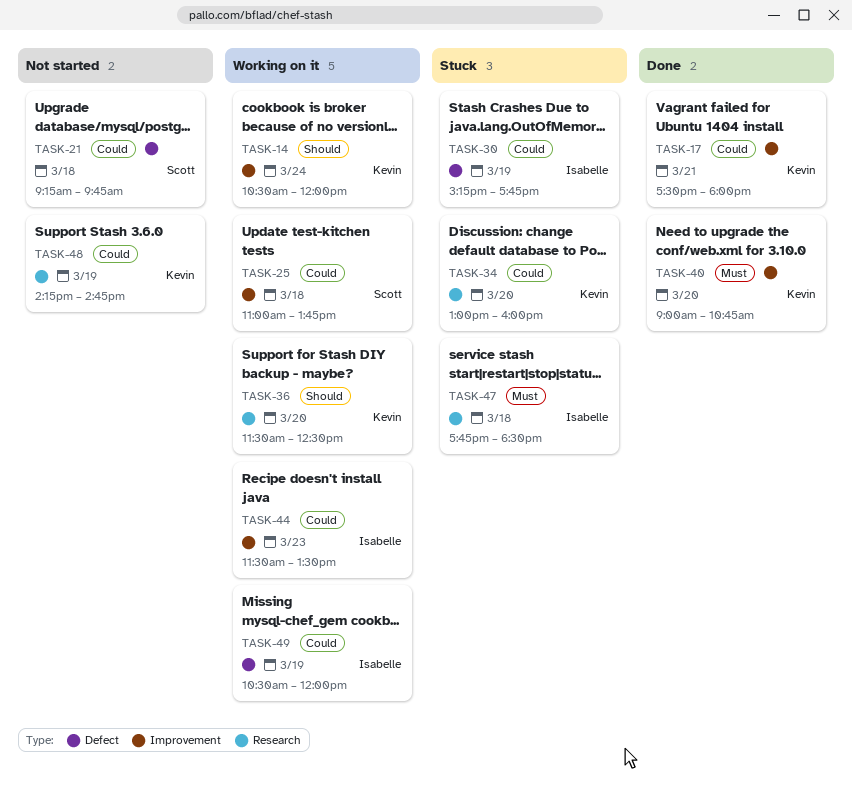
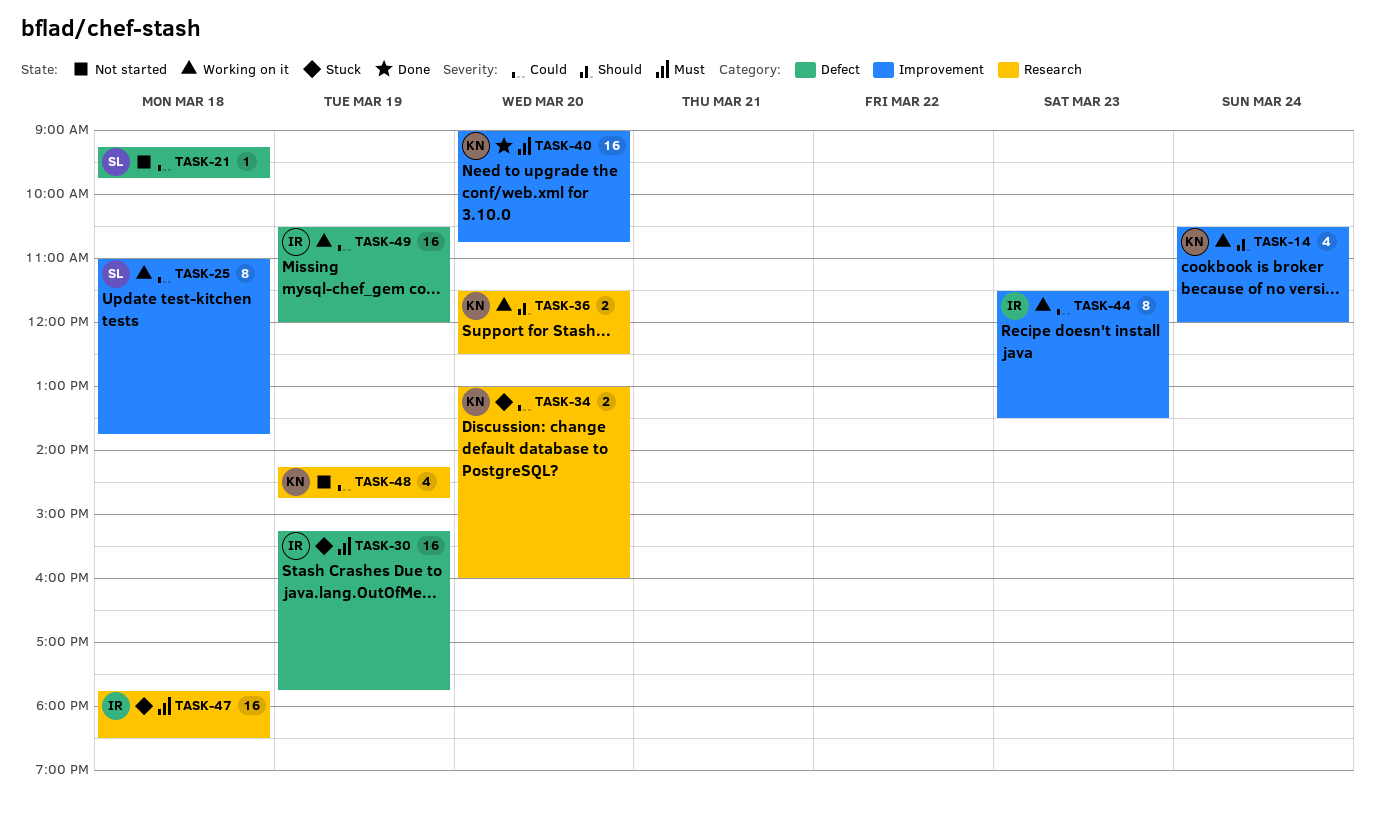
TASK-17: present -> none
TASK-30, priority: Could -> Must

